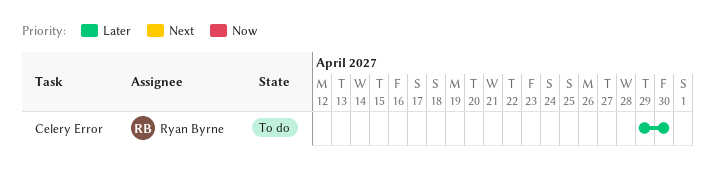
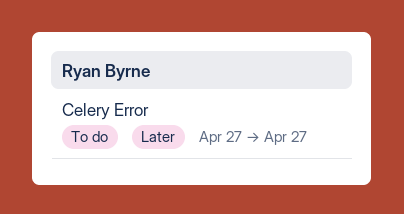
Celery Error, start: Apr 29 -> Apr 27
Celery Error, due: Apr 30 -> Apr 27

